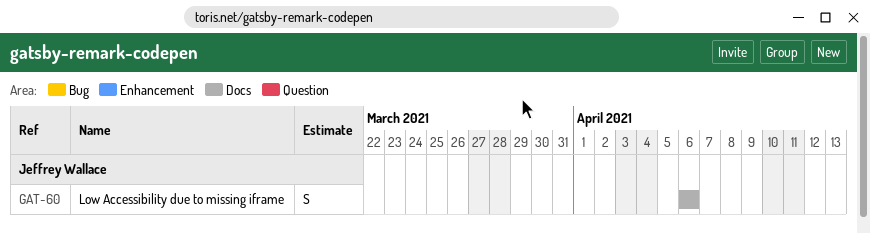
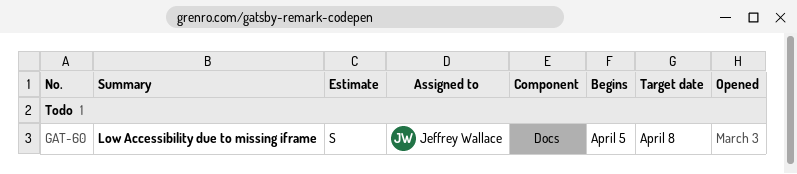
GAT-60, start: Apr 6 -> Apr 5
GAT-60, due: Apr 6 -> Apr 8

